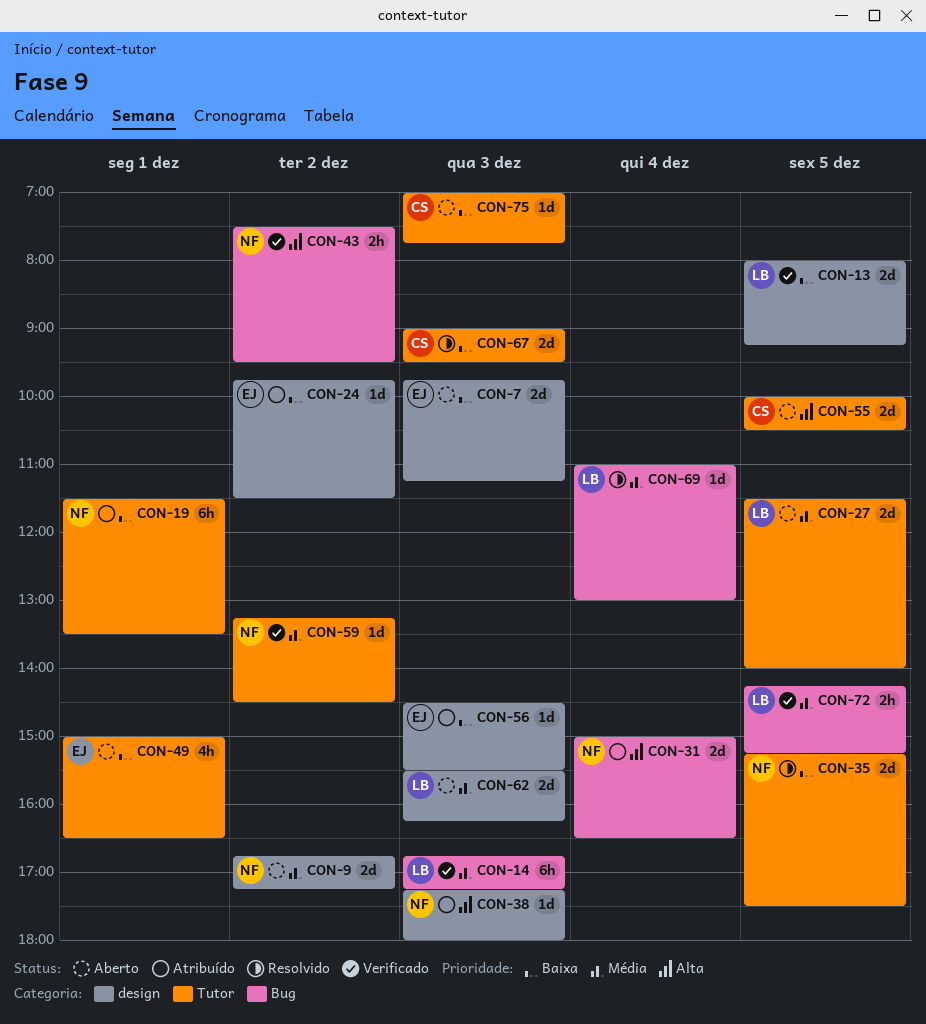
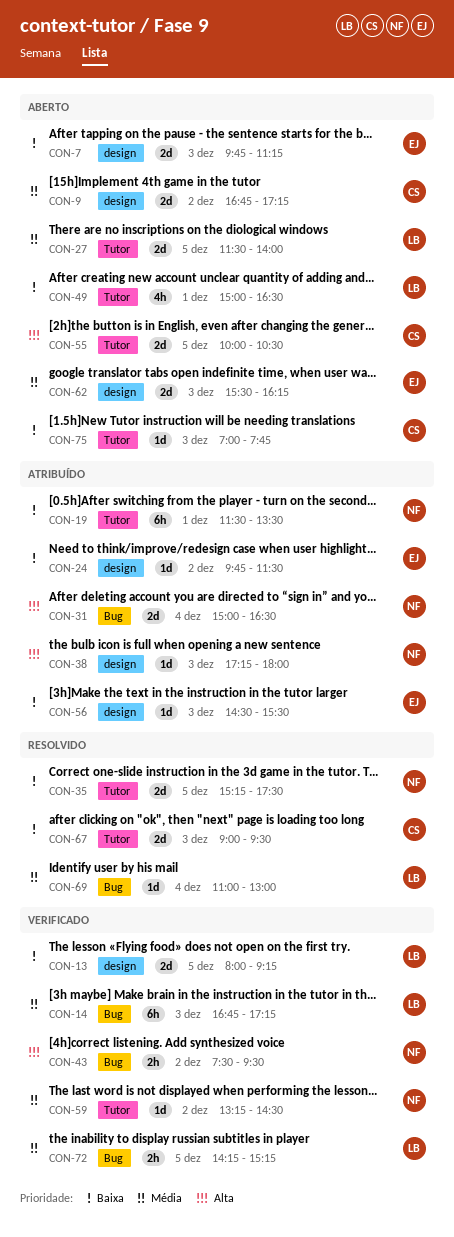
CON-9, owner: NF -> CS
CON-49, owner: EJ -> LB
CON-62, owner: LB -> EJ

